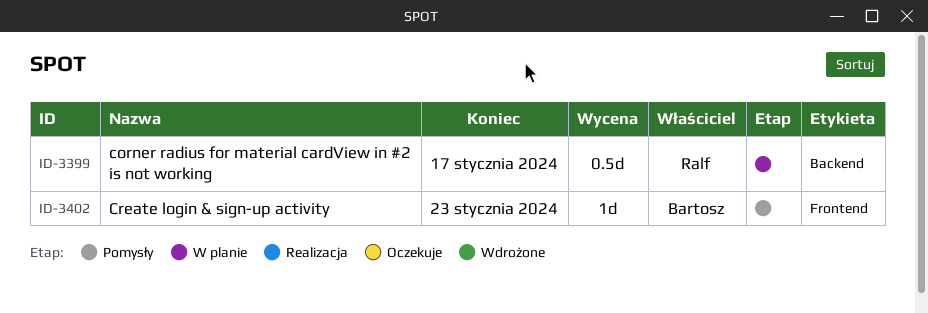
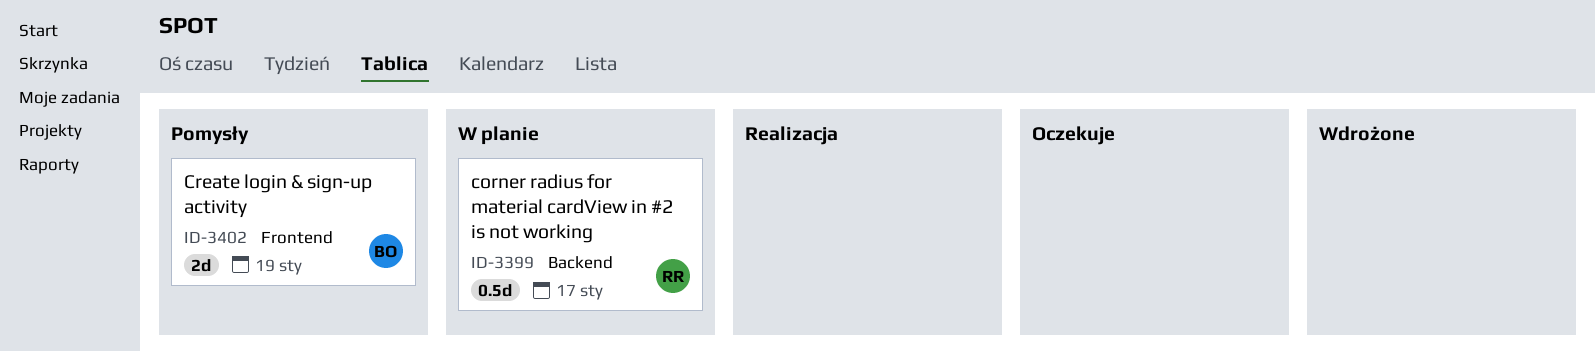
ID-3402, estimate: 1d -> 2d
ID-3402, due: Jan 23 -> Jan 19

